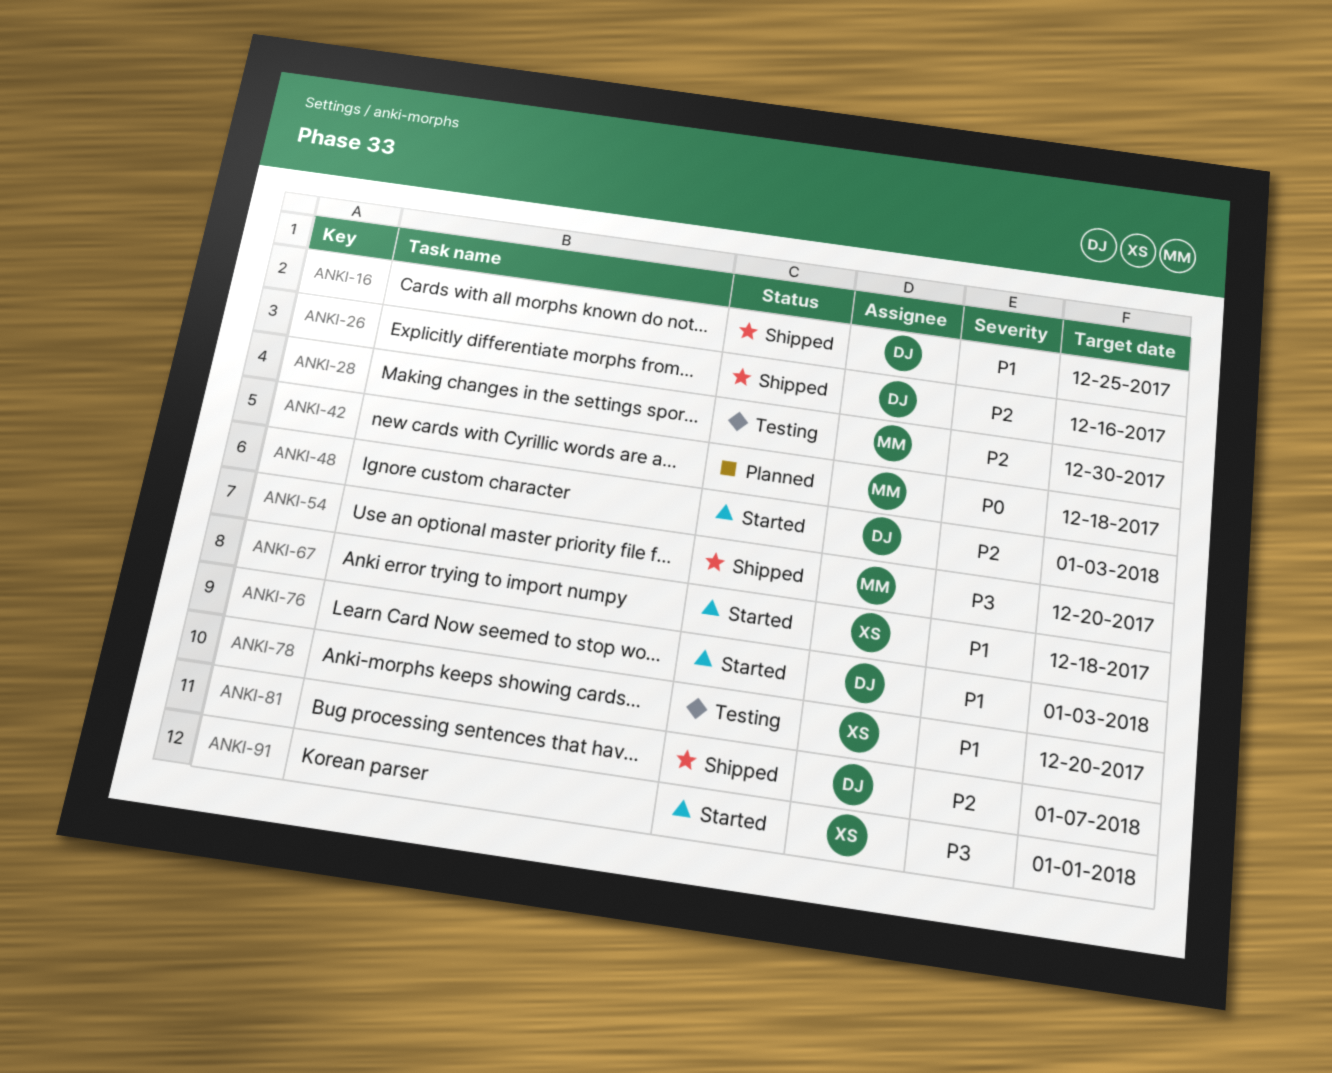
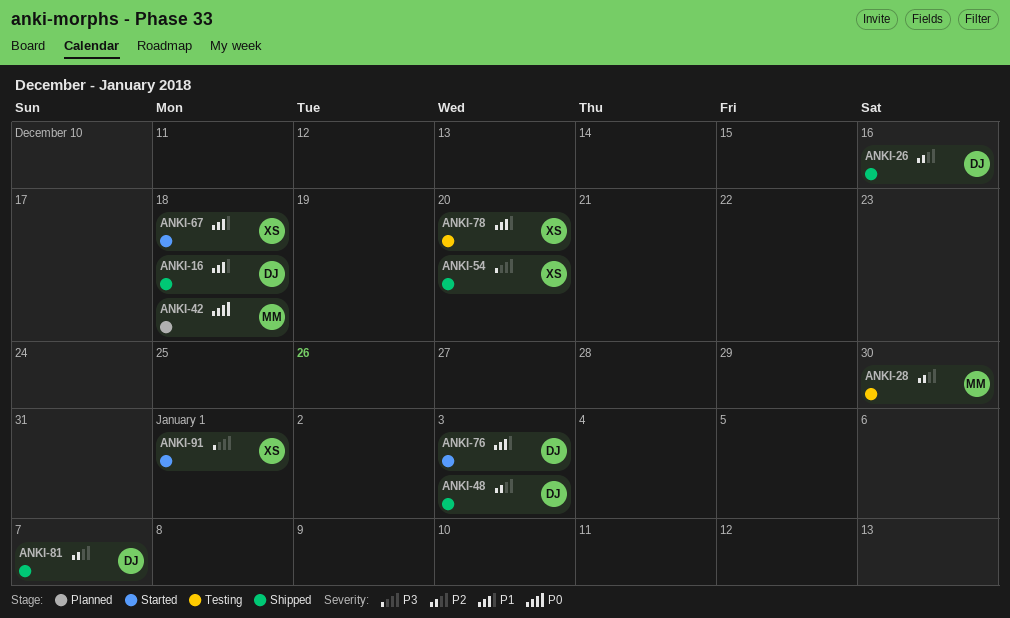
ANKI-16, due: Dec 25 -> Dec 18
ANKI-48, status: Started -> Shipped
ANKI-54, owner: MM -> XS

